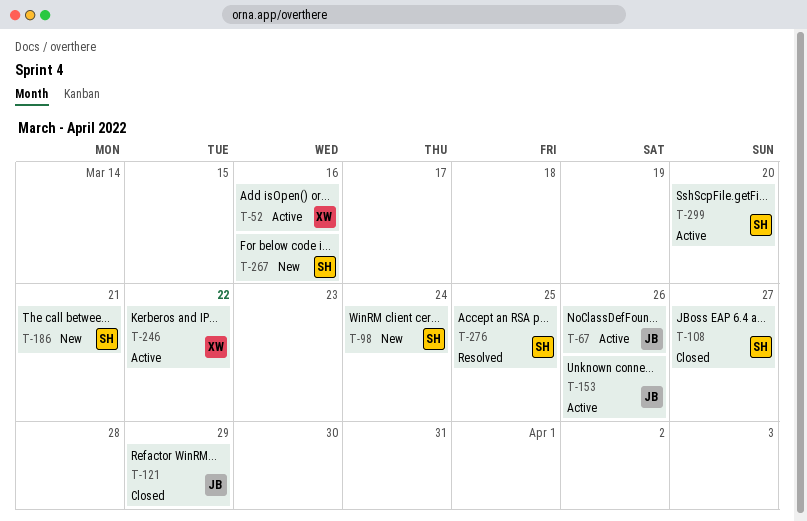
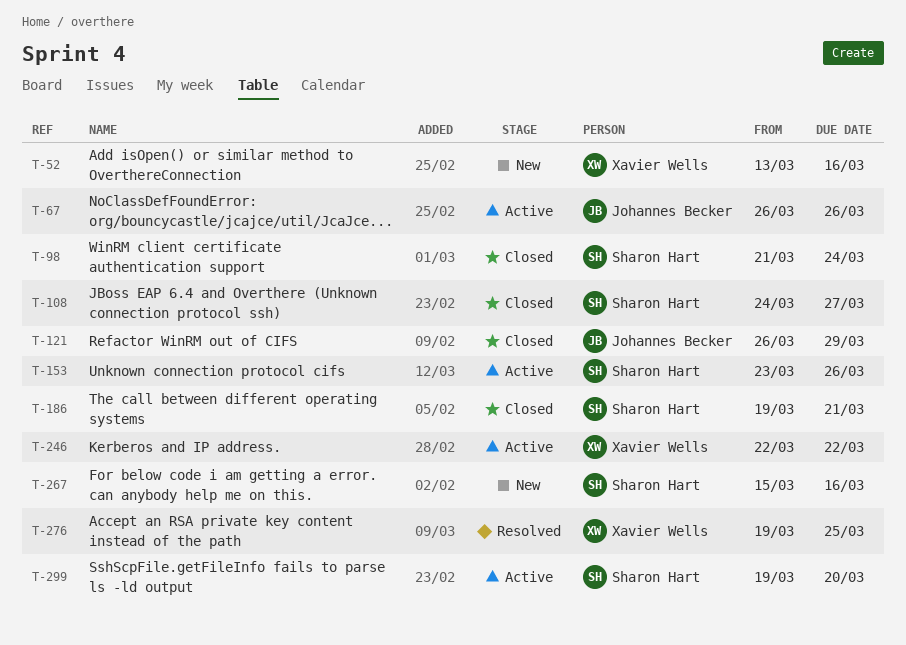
T-52, status: Active -> New
T-98, status: New -> Closed
T-153, owner: Johannes Becker -> Sharon Hart
T-186, status: New -> Closed
T-276, owner: Sharon Hart -> Xavier Wells

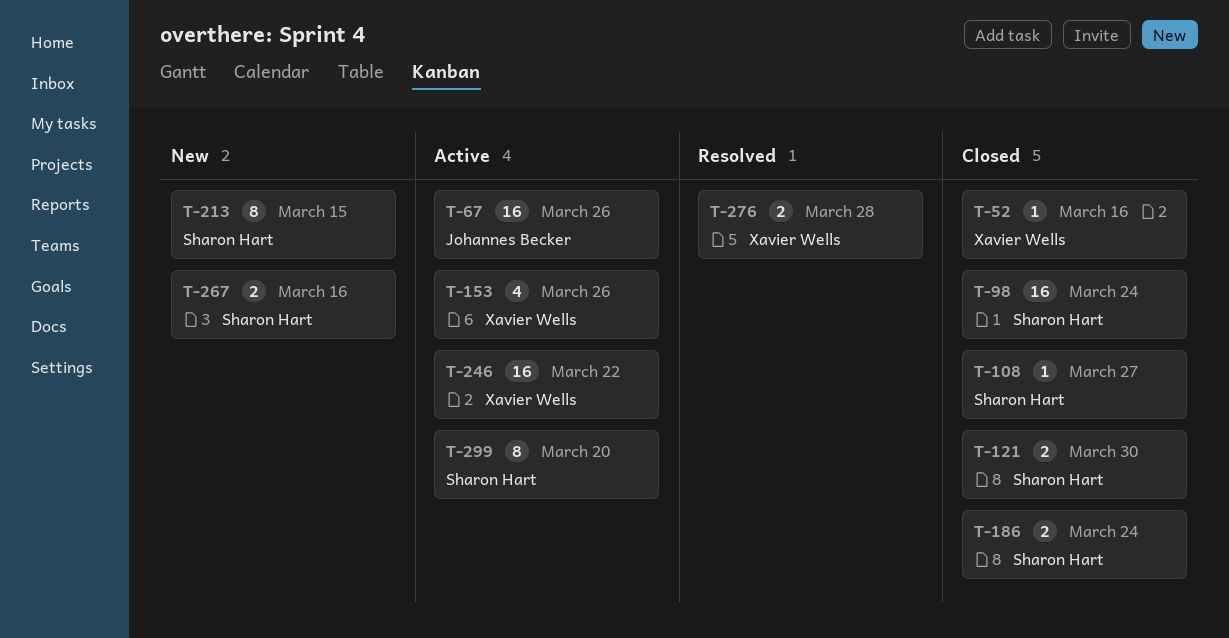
T-52, status: New -> Closed
T-121, owner: Johannes Becker -> Sharon Hart
T-121, due: Mar 29 -> Mar 30
T-153, owner: Sharon Hart -> Xavier Wells
T-186, due: Mar 21 -> Mar 24
T-213: none -> present
T-276, due: Mar 25 -> Mar 28

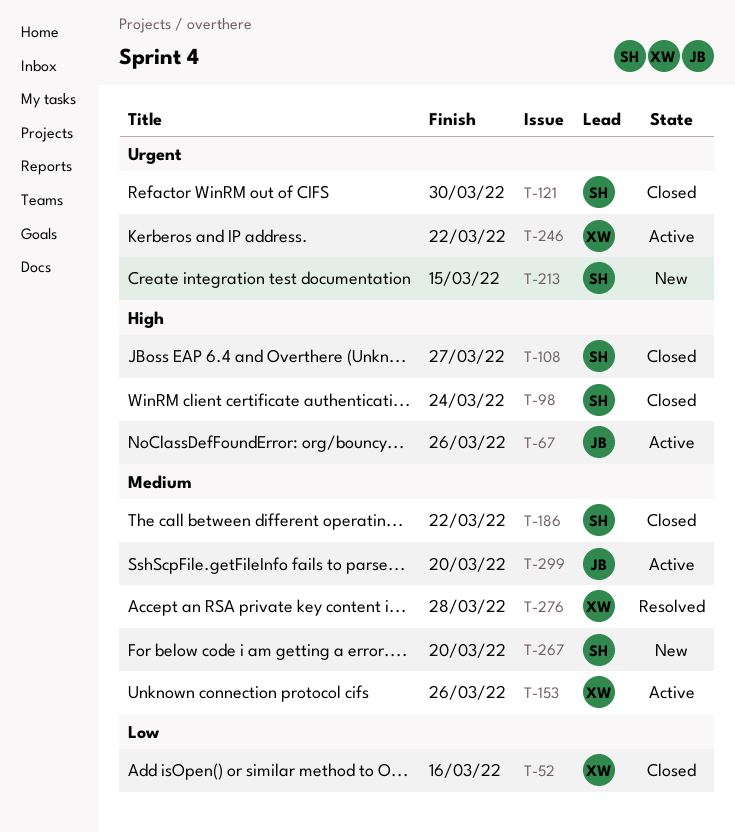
T-186, due: Mar 24 -> Mar 22
T-267, due: Mar 16 -> Mar 20
T-299, owner: Sharon Hart -> Johannes Becker

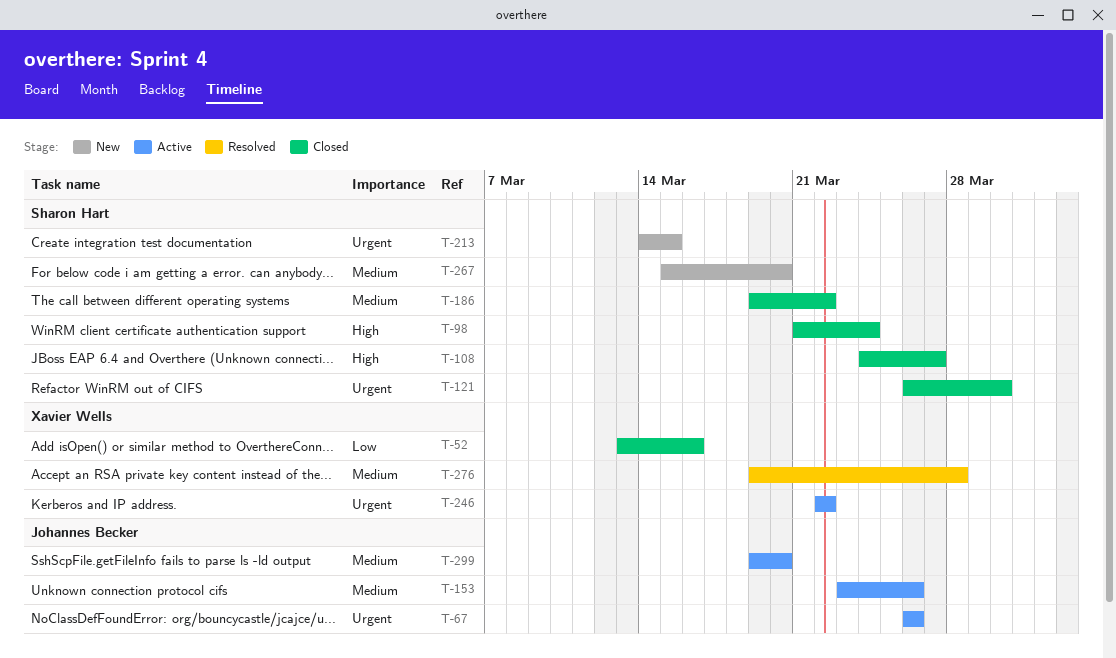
T-67, priority: High -> Urgent
T-153, owner: Xavier Wells -> Johannes Becker

